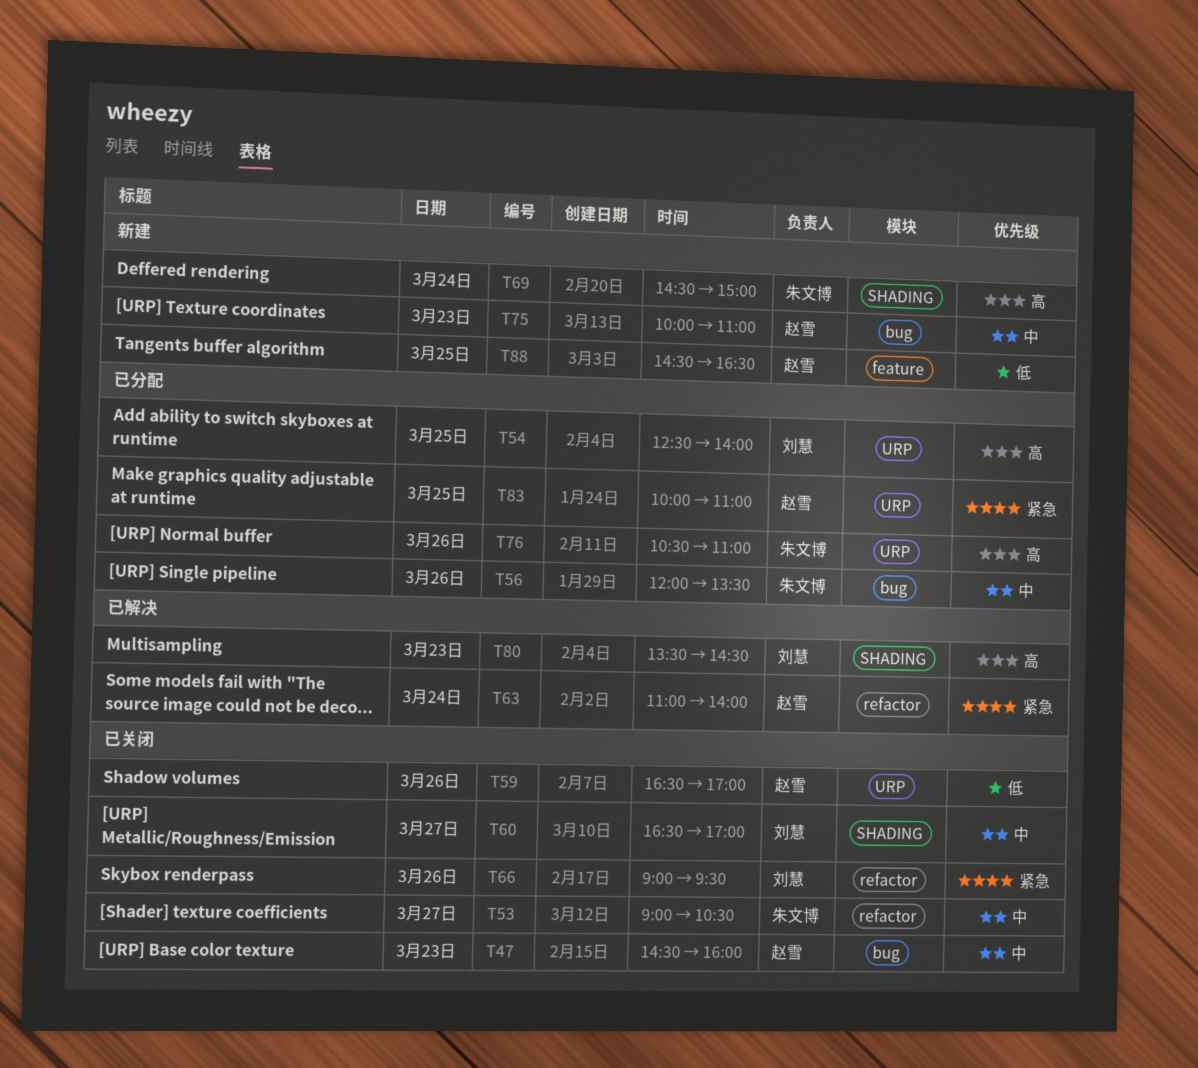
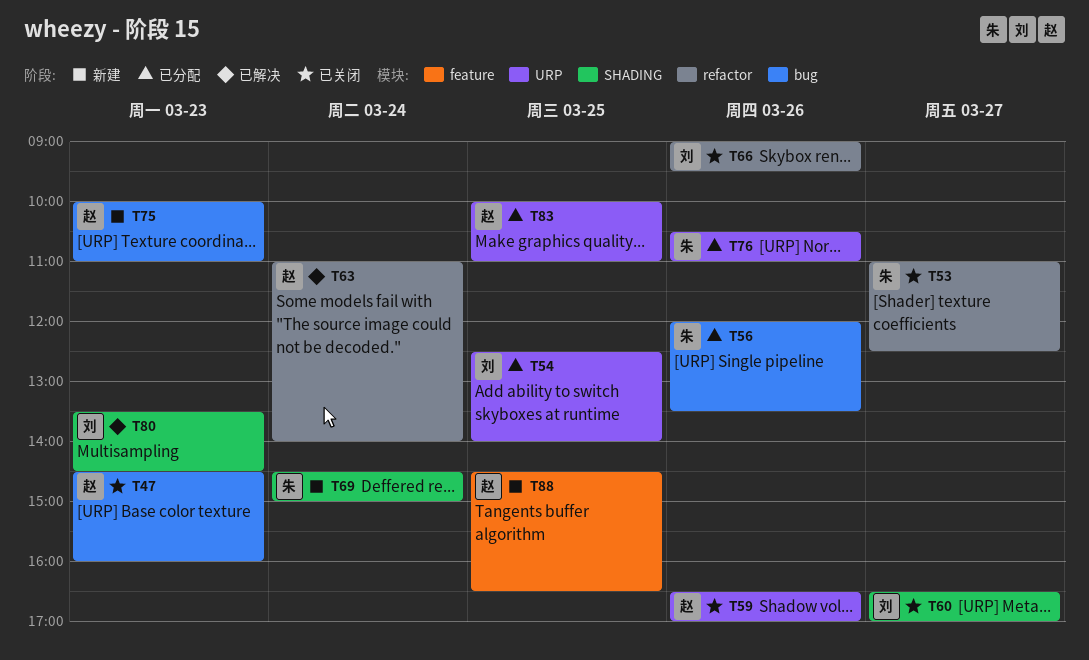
T53, begins: 09:00 -> 11:00
T53, ends: 10:30 -> 12:30

